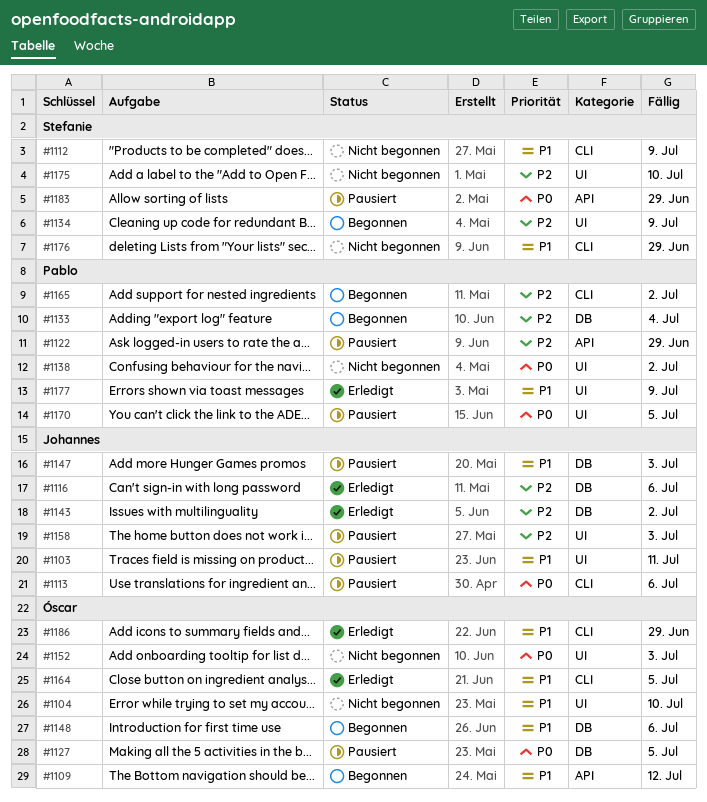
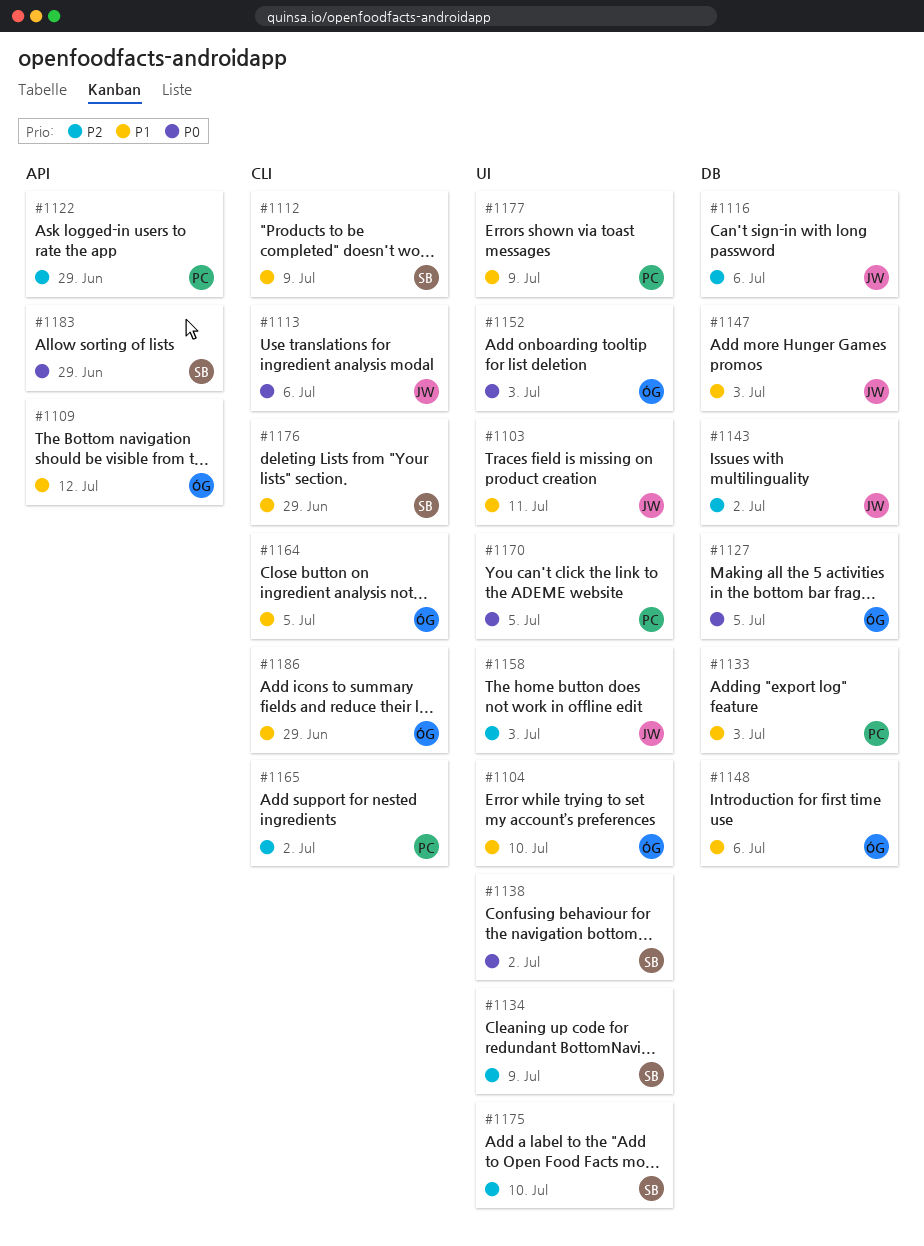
#1133, priority: P2 -> P1
#1133, due: Jul 4 -> Jul 3
#1138, owner: Pablo -> Stefanie

